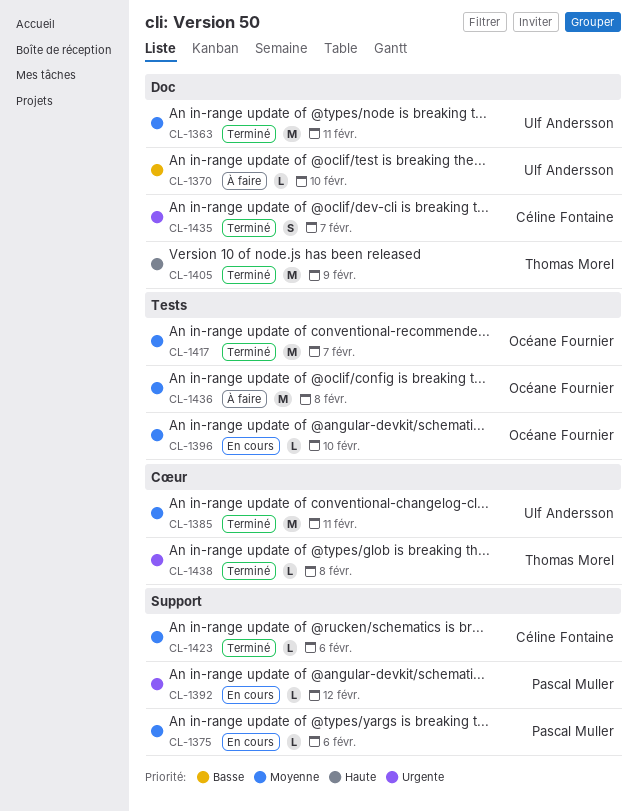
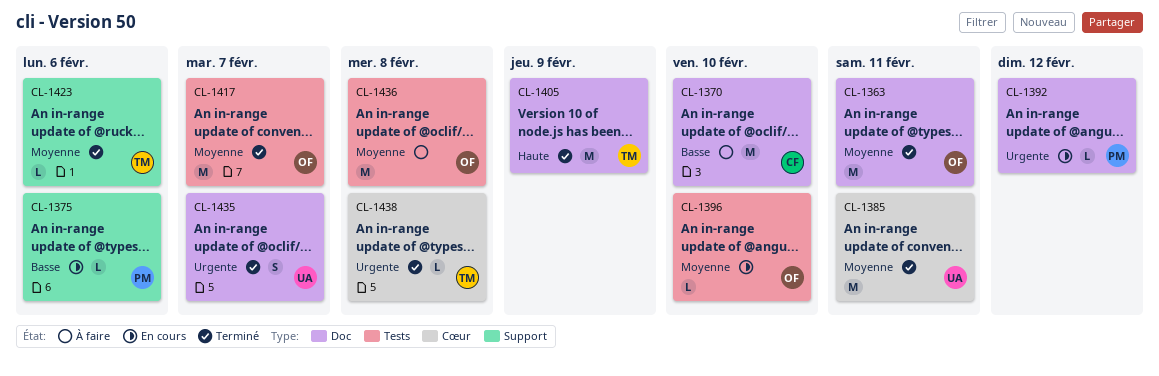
CL-1363, owner: Ulf Andersson -> Océane Fournier
CL-1370, owner: Ulf Andersson -> Céline Fontaine
CL-1370, estimate: L -> M
CL-1375, priority: Moyenne -> Basse
CL-1392, label: Support -> Doc
CL-1423, owner: Céline Fontaine -> Thomas Morel
CL-1435, owner: Céline Fontaine -> Ulf Andersson

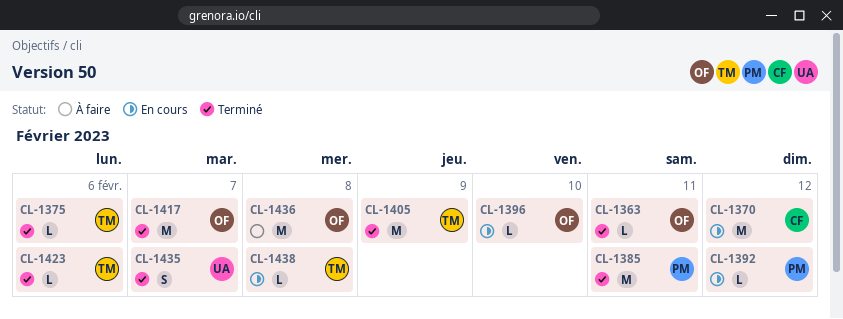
CL-1363, estimate: M -> L
CL-1370, status: À faire -> En cours
CL-1370, due: Feb 10 -> Feb 12
CL-1375, status: En cours -> Terminé
CL-1375, owner: PM -> TM
CL-1385, owner: UA -> PM
CL-1438, status: Terminé -> En cours

